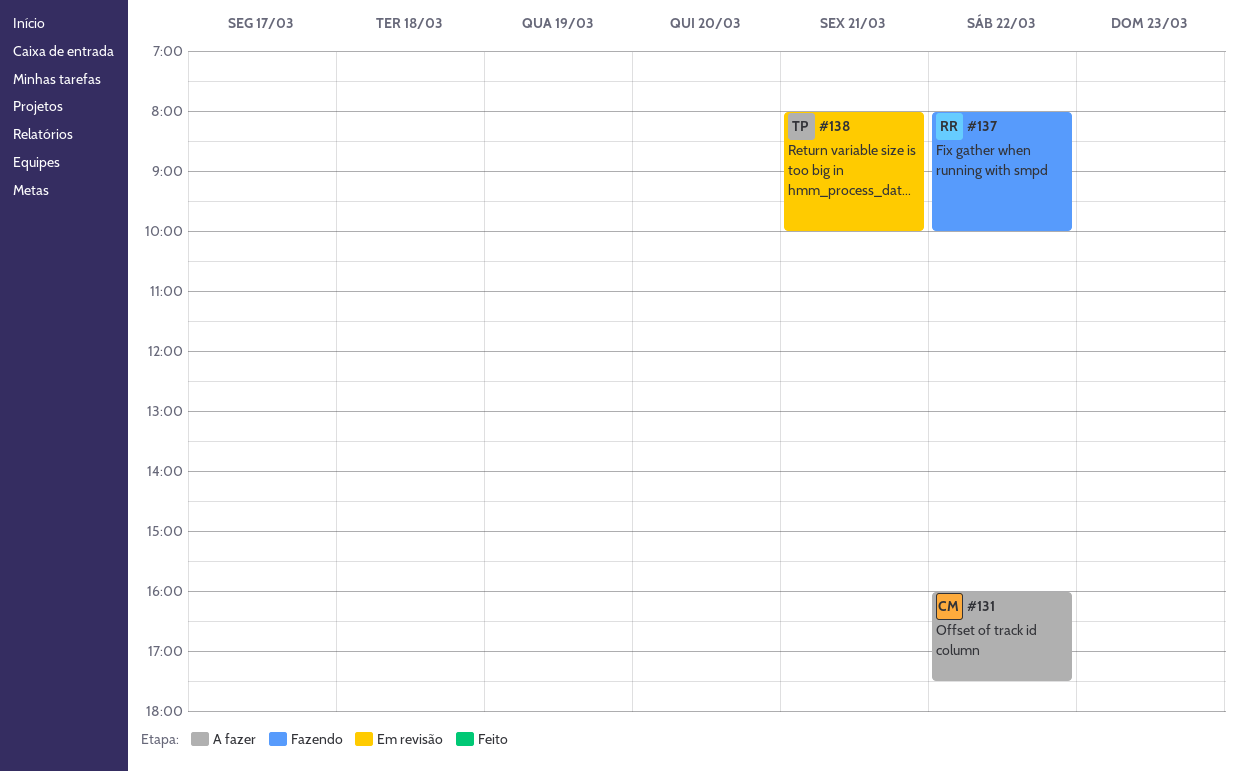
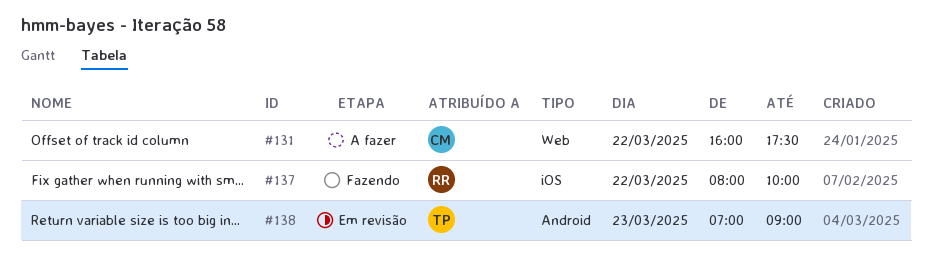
#138, day: Mar 21 -> Mar 23
#138, begins: 08:00 -> 07:00
#138, ends: 10:00 -> 09:00

